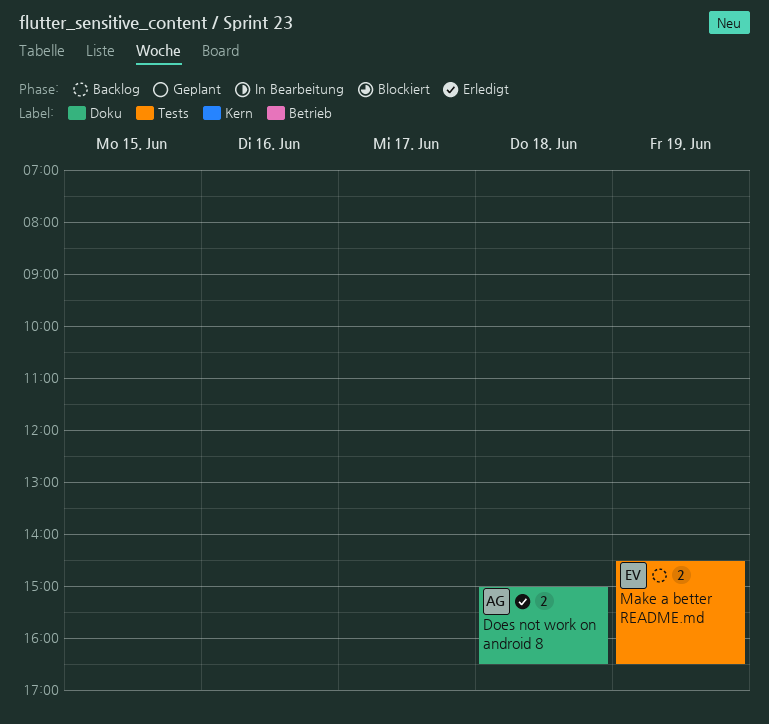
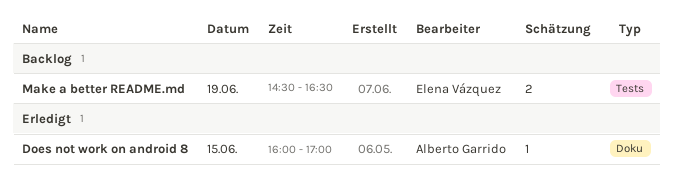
Does not work on android 8, estimate: 2 -> 1
Does not work on android 8, day: Jun 18 -> Jun 15
Does not work on android 8, begins: 15:00 -> 16:00
Does not work on android 8, ends: 16:30 -> 17:00

